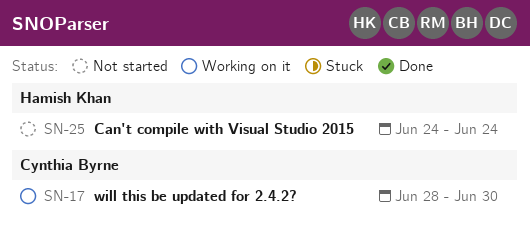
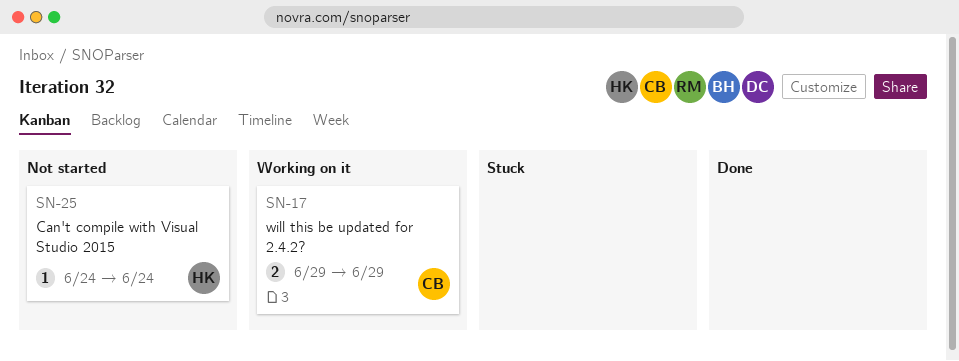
SN-17, start: Jun 28 -> Jun 29
SN-17, due: Jun 30 -> Jun 29

